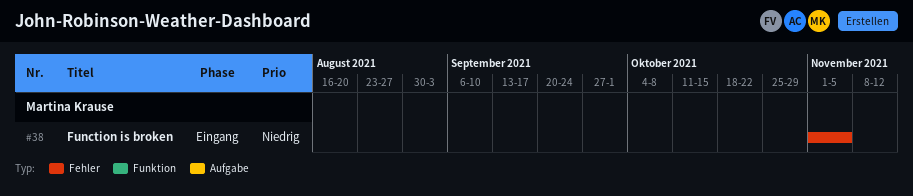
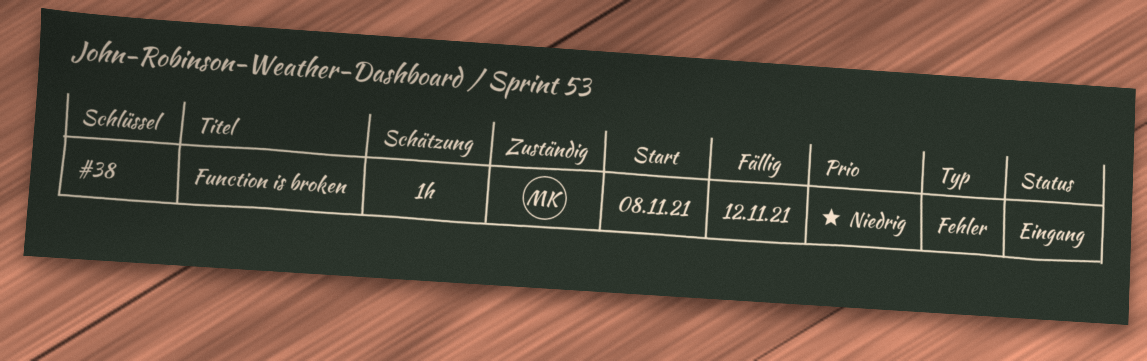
#38, start: Nov 1 -> Nov 8
#38, due: Nov 5 -> Nov 12

